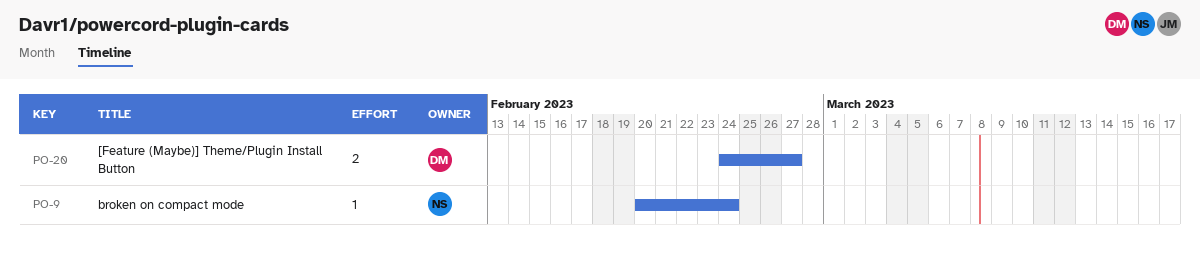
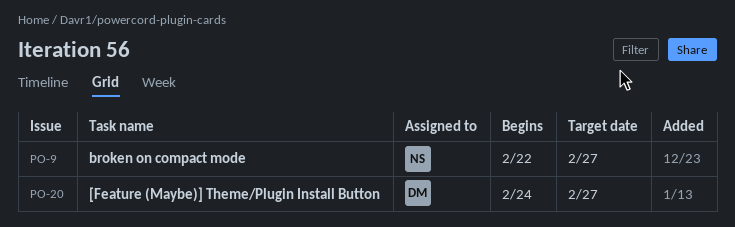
PO-9, start: Feb 20 -> Feb 22
PO-9, due: Feb 24 -> Feb 27

